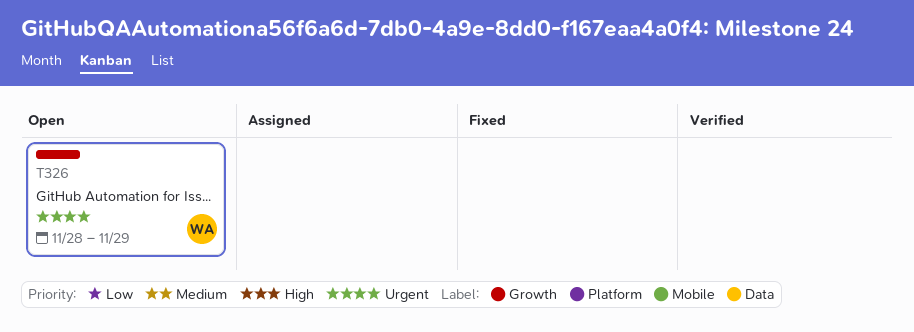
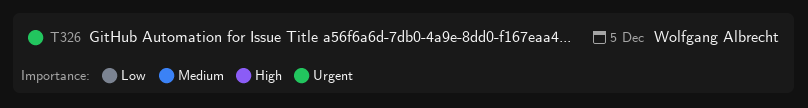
T326, due: Nov 29 -> Dec 5

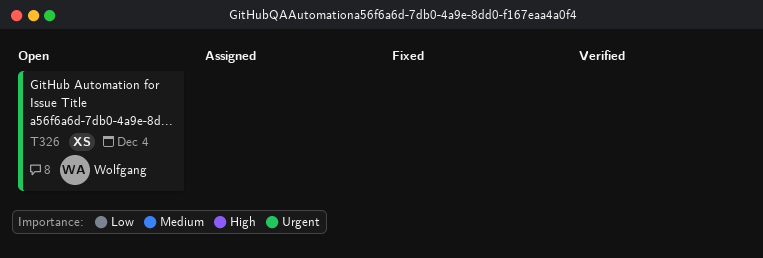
T326, due: Dec 5 -> Dec 4

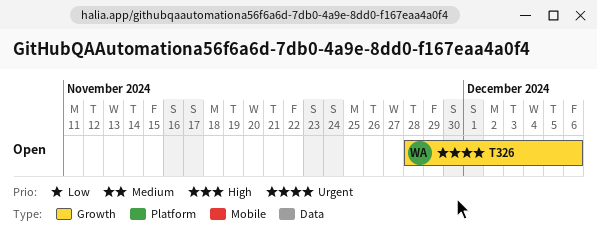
T326, due: Dec 4 -> Dec 6

